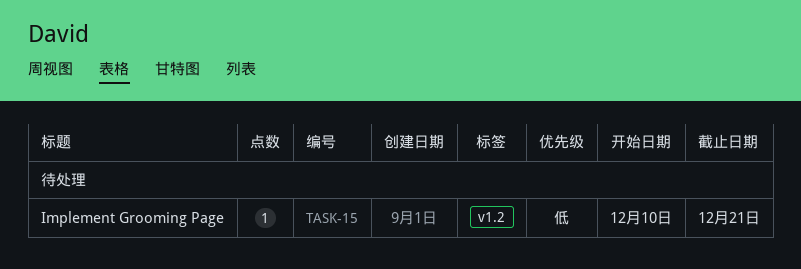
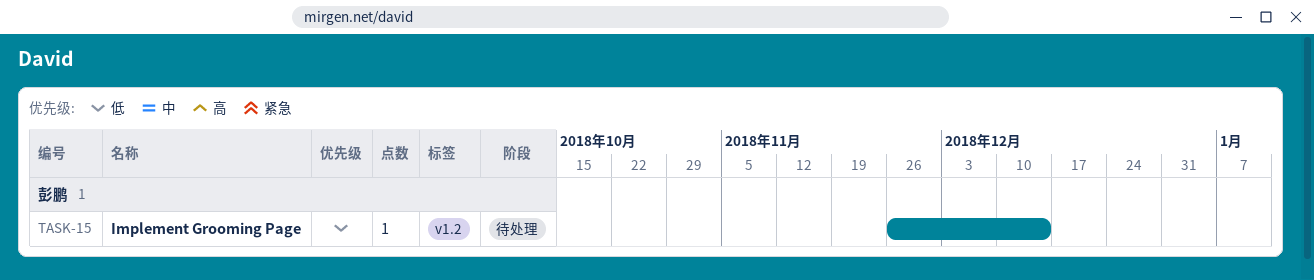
TASK-15, start: Dec 10 -> Nov 26
TASK-15, due: Dec 21 -> Dec 14

